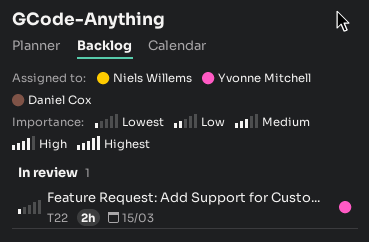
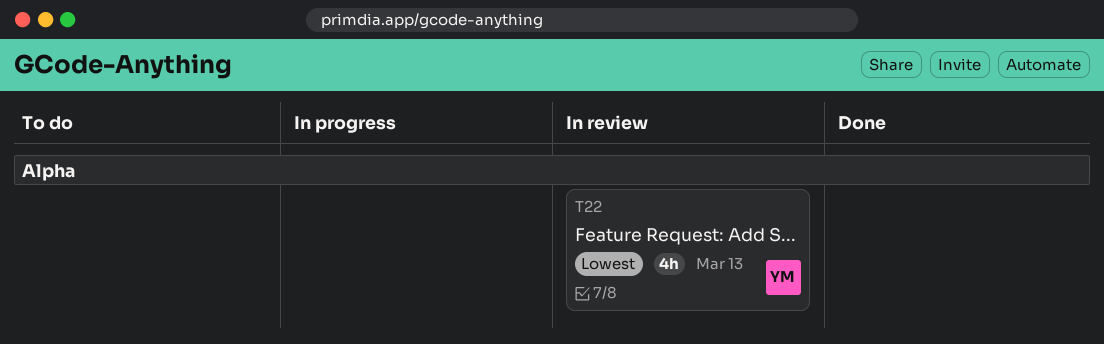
T22, estimate: 2h -> 4h
T22, due: Mar 15 -> Mar 13

